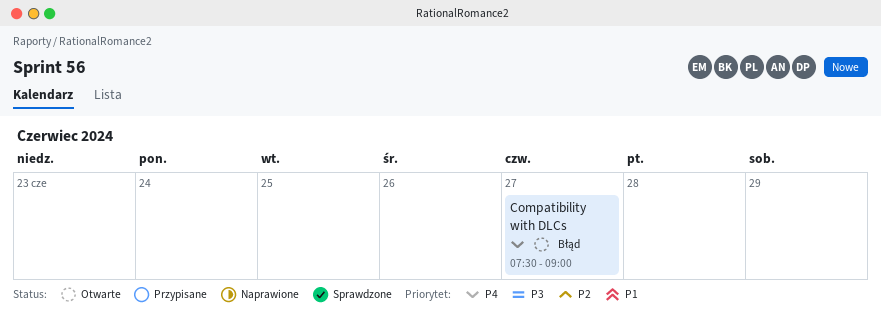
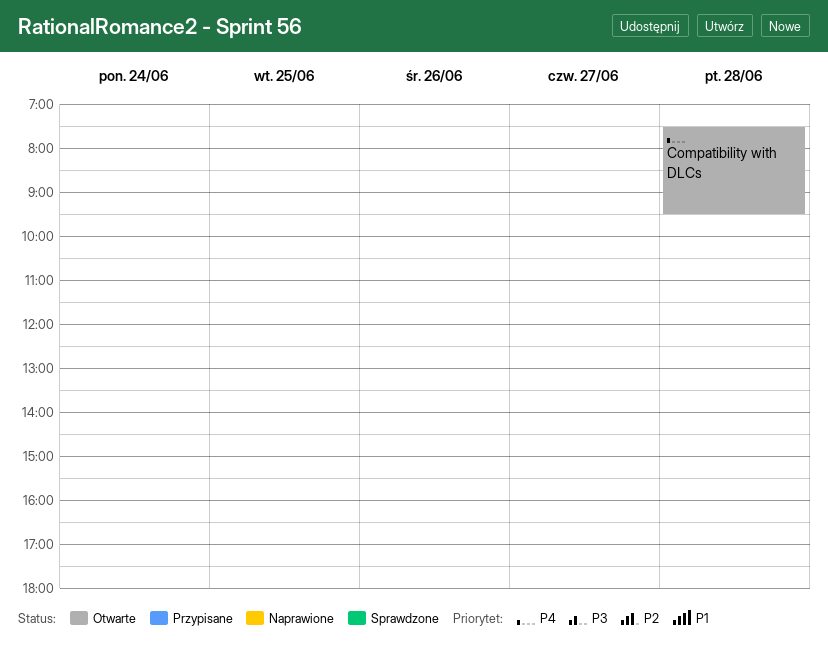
Compatibility with DLCs, day: Jun 27 -> Jun 28
Compatibility with DLCs, ends: 09:00 -> 09:30

